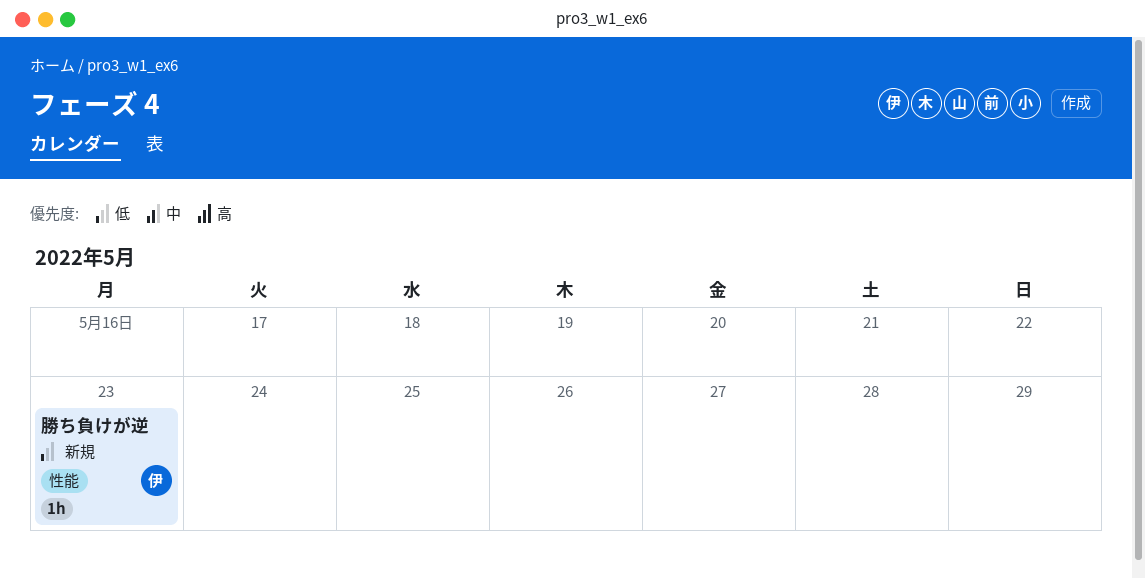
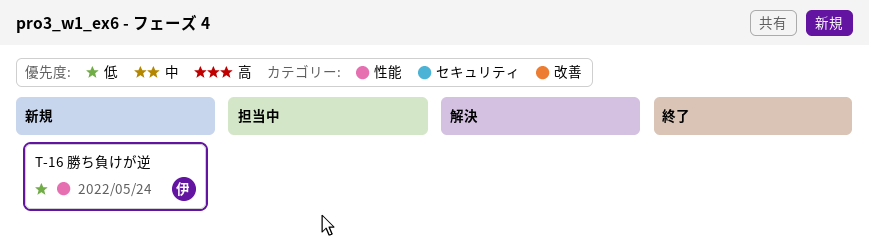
勝ち負けが逆, due: May 23 -> May 24

